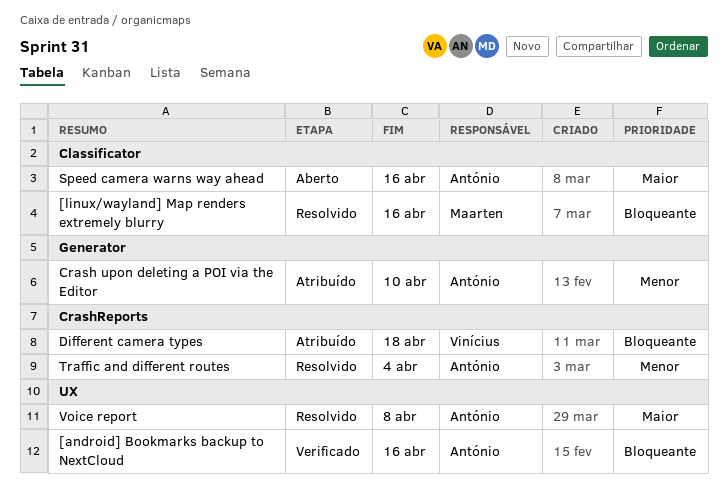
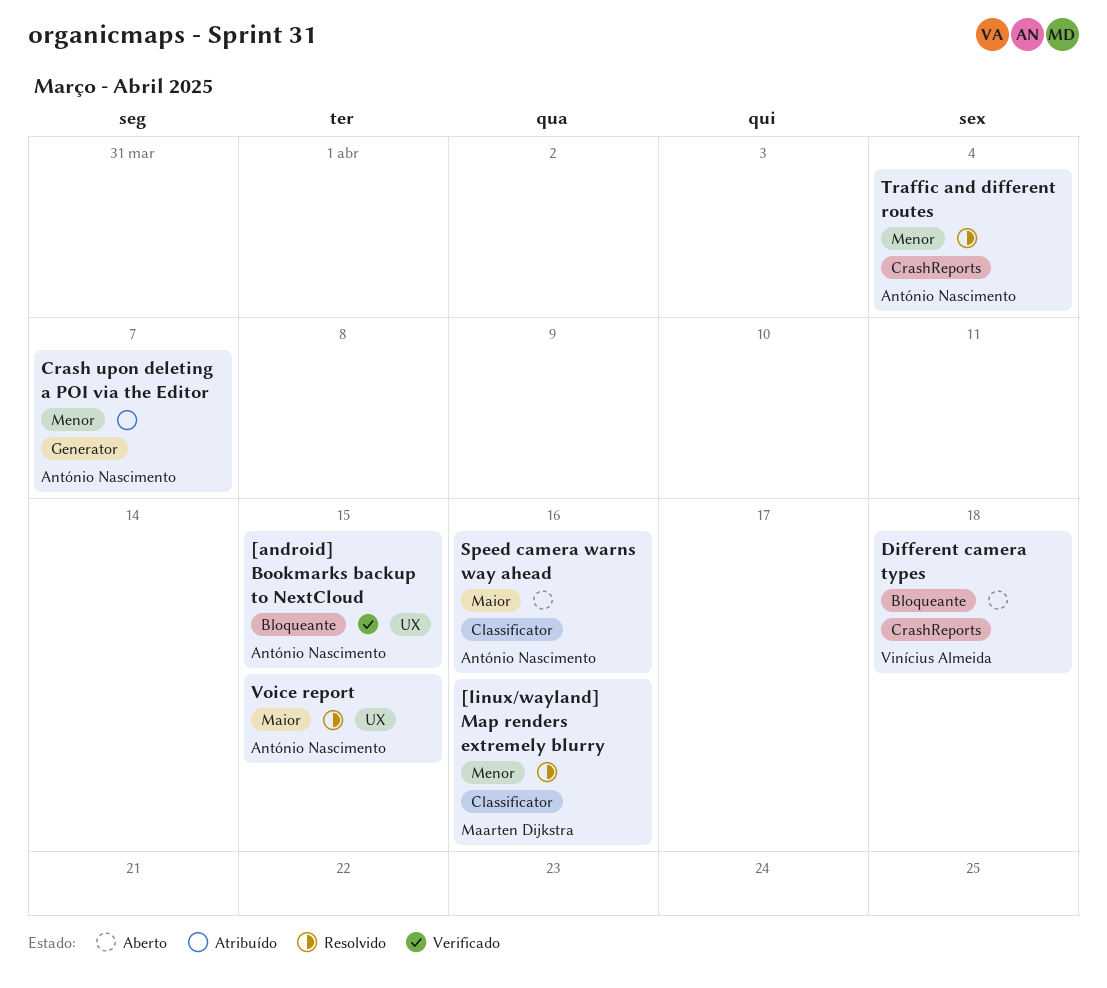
[android] Bookmarks backup to NextCloud, due: Apr 16 -> Apr 15
[linux/wayland] Map renders extremely blurry, priority: Bloqueante -> Menor
Crash upon deleting a POI via the Editor, due: Apr 10 -> Apr 7
Different camera types, status: Atribuído -> Aberto
Voice report, due: Apr 8 -> Apr 15

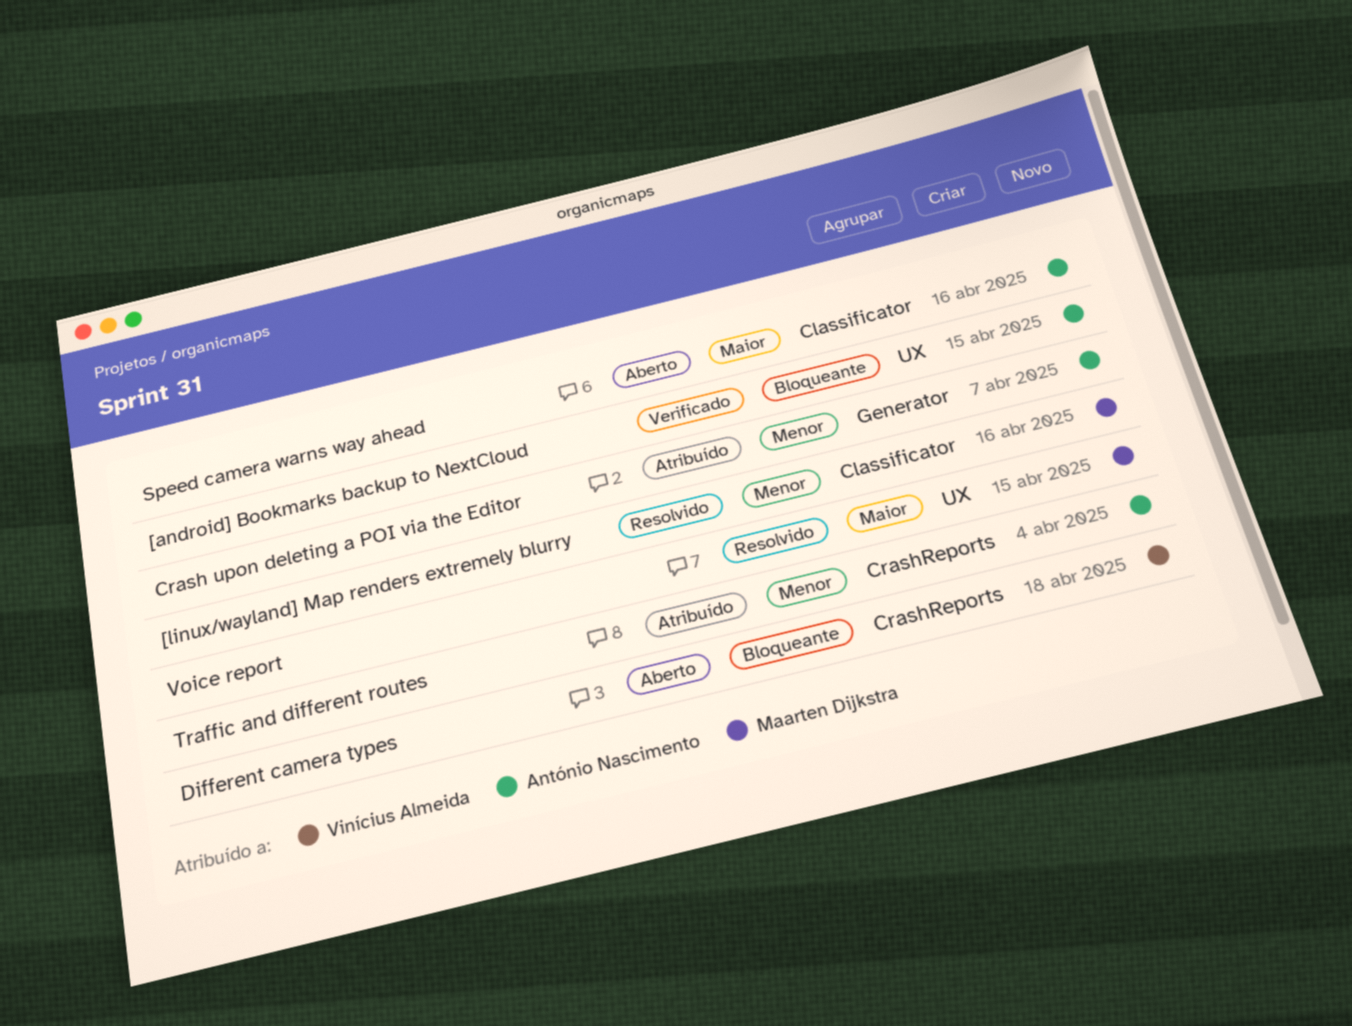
Traffic and different routes, status: Resolvido -> Atribuído
Voice report, owner: António Nascimento -> Maarten Dijkstra

